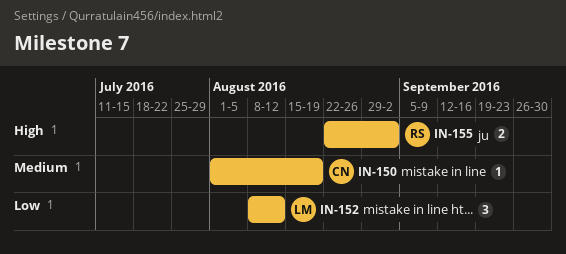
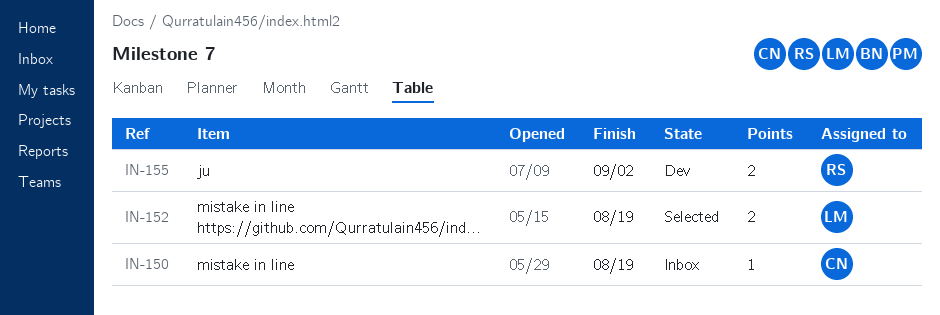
IN-152, estimate: 3 -> 2
IN-152, due: Aug 12 -> Aug 19

